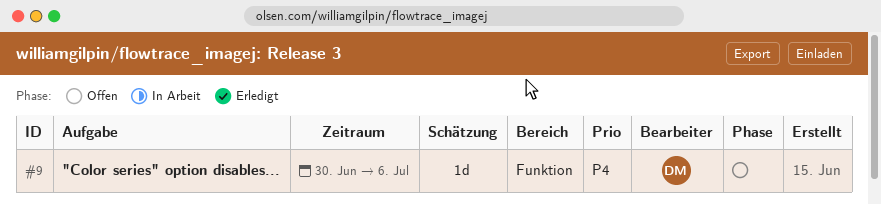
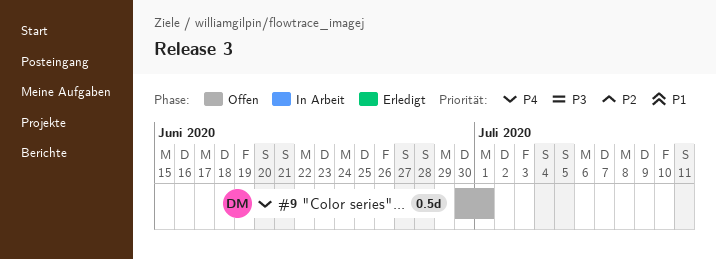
#9, estimate: 1d -> 0.5d
#9, due: Jul 6 -> Jul 1

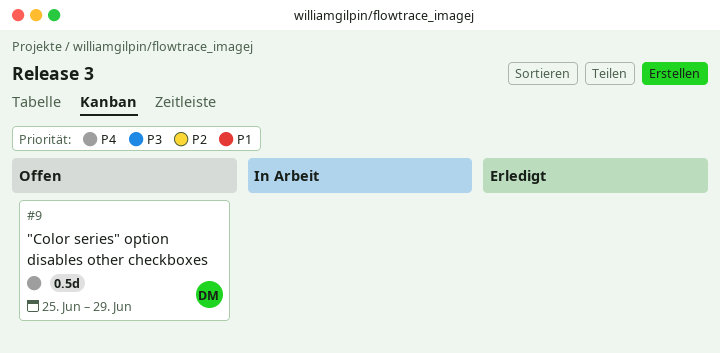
#9, start: Jun 30 -> Jun 25
#9, due: Jul 1 -> Jun 29

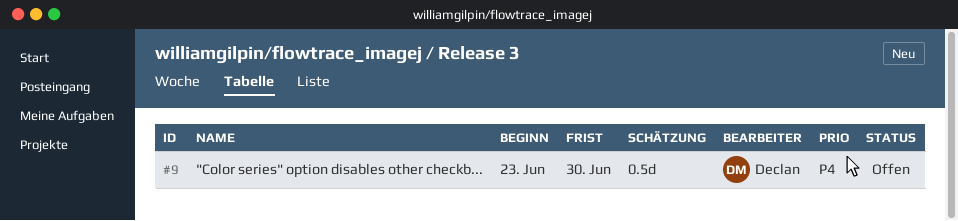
#9, start: Jun 25 -> Jun 23
#9, due: Jun 29 -> Jun 30

